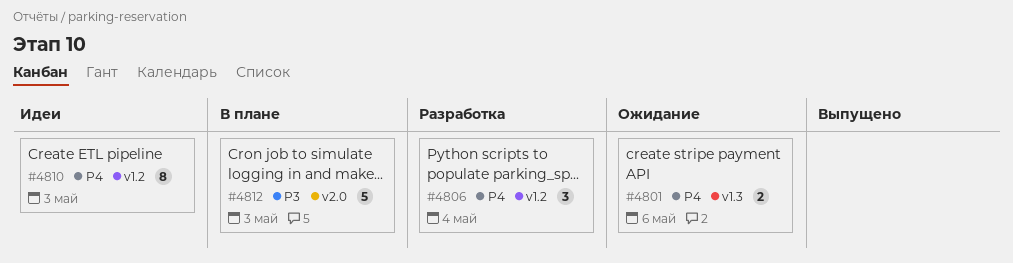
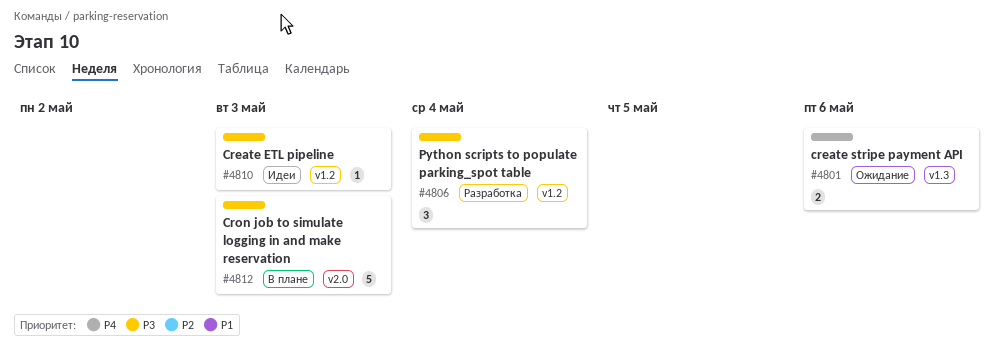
#4806, priority: P4 -> P3
#4810, priority: P4 -> P3
#4810, estimate: 8 -> 1

